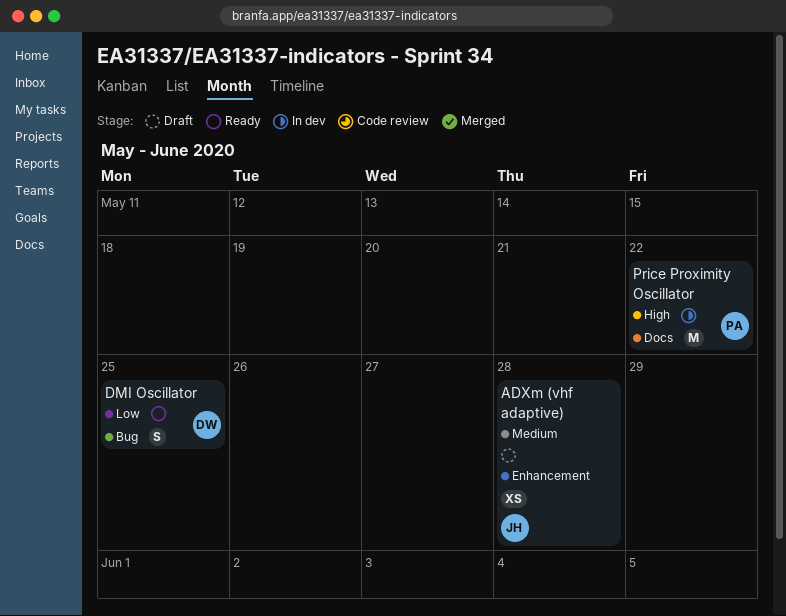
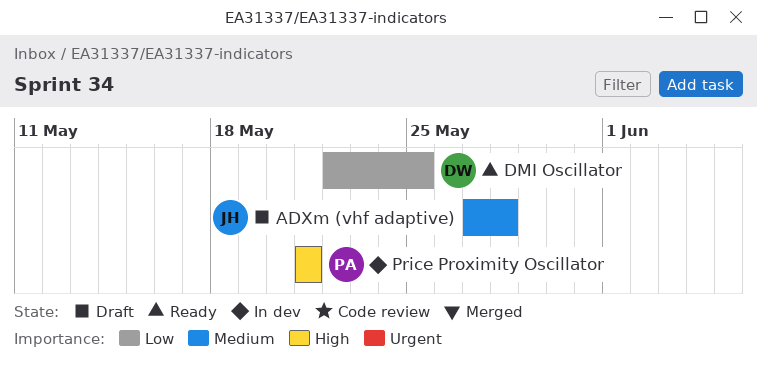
Price Proximity Oscillator, due: May 22 -> May 21

